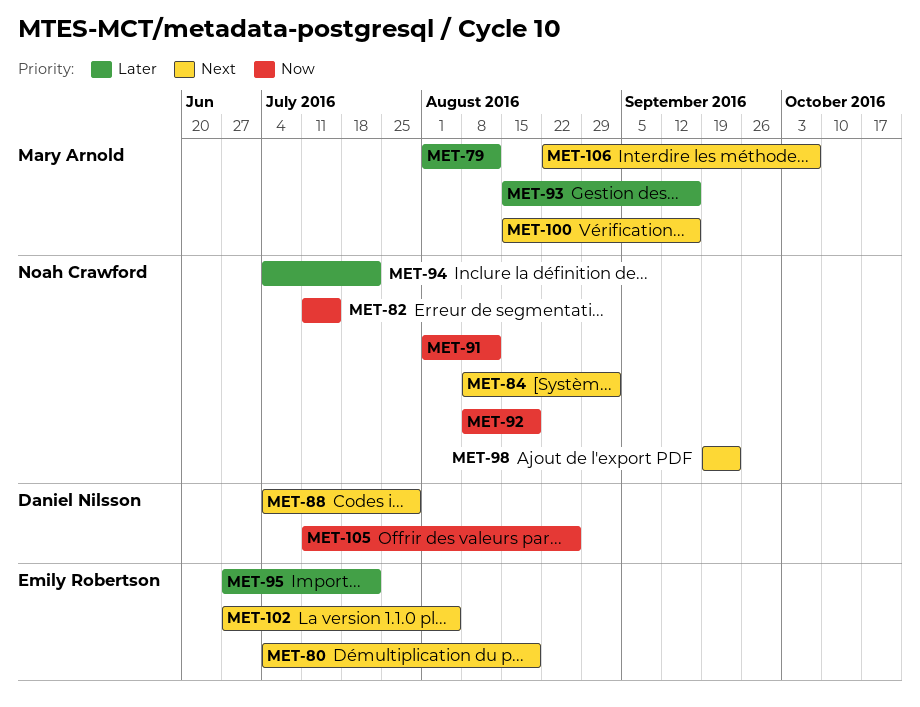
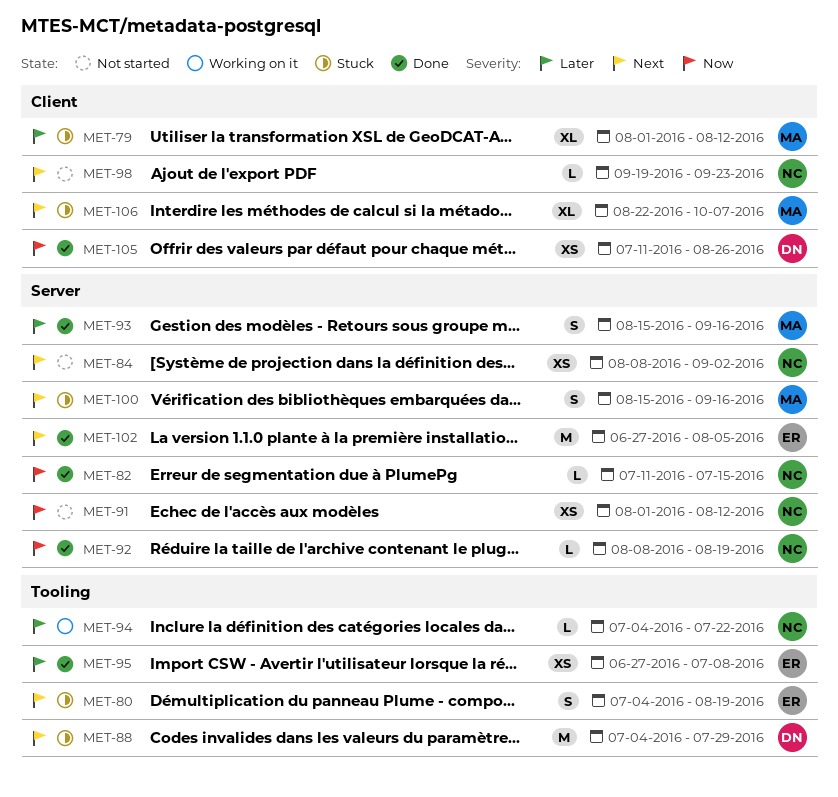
MET-95, due: Jul 22 -> Jul 8

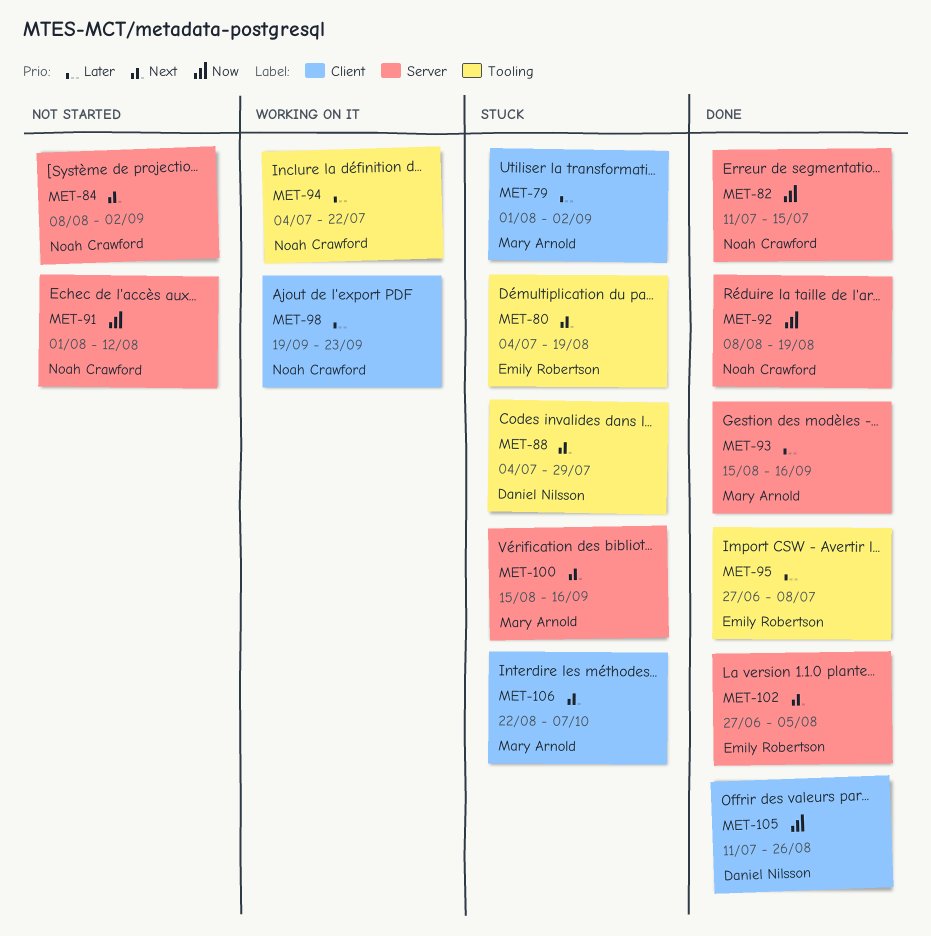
MET-79, due: Aug 12 -> Sep 2
MET-98, status: Not started -> Working on it
MET-98, priority: Next -> Later

